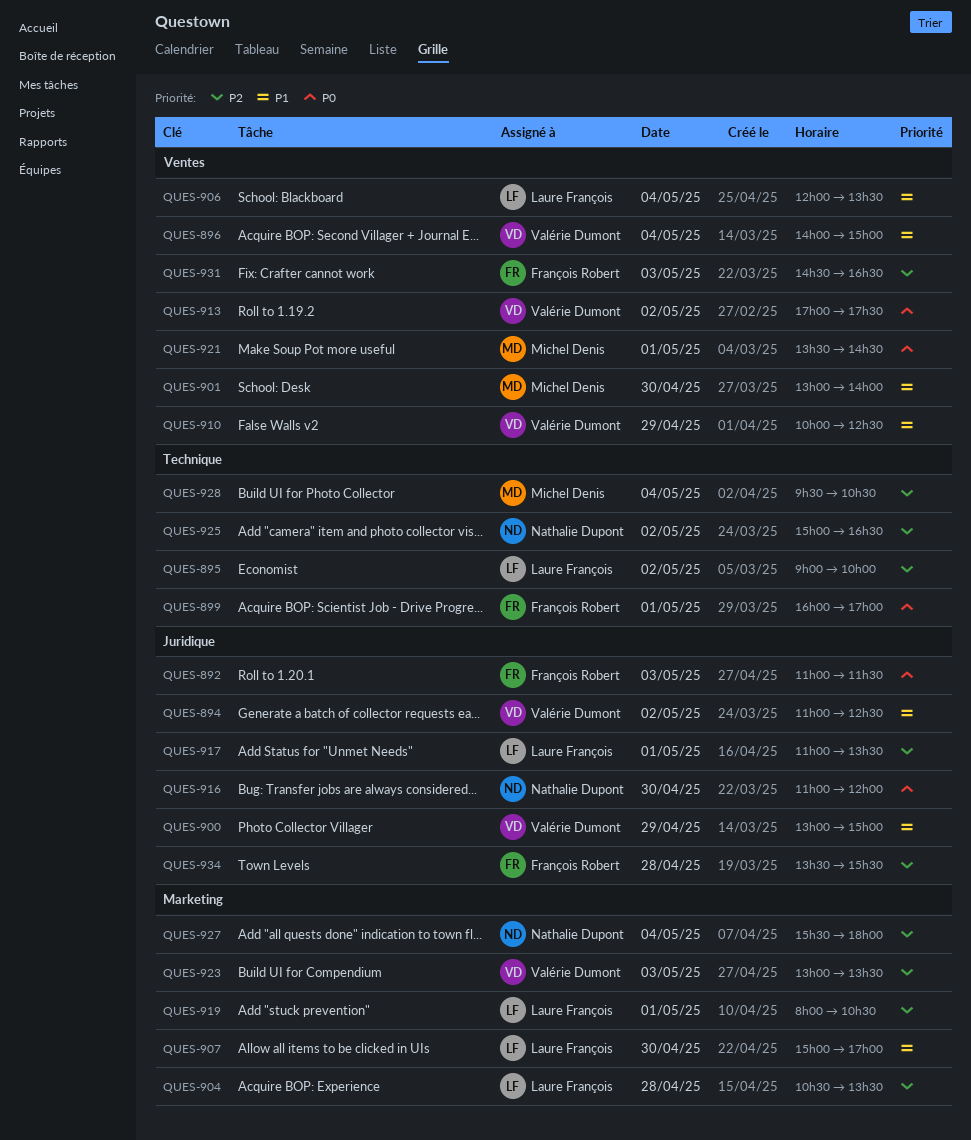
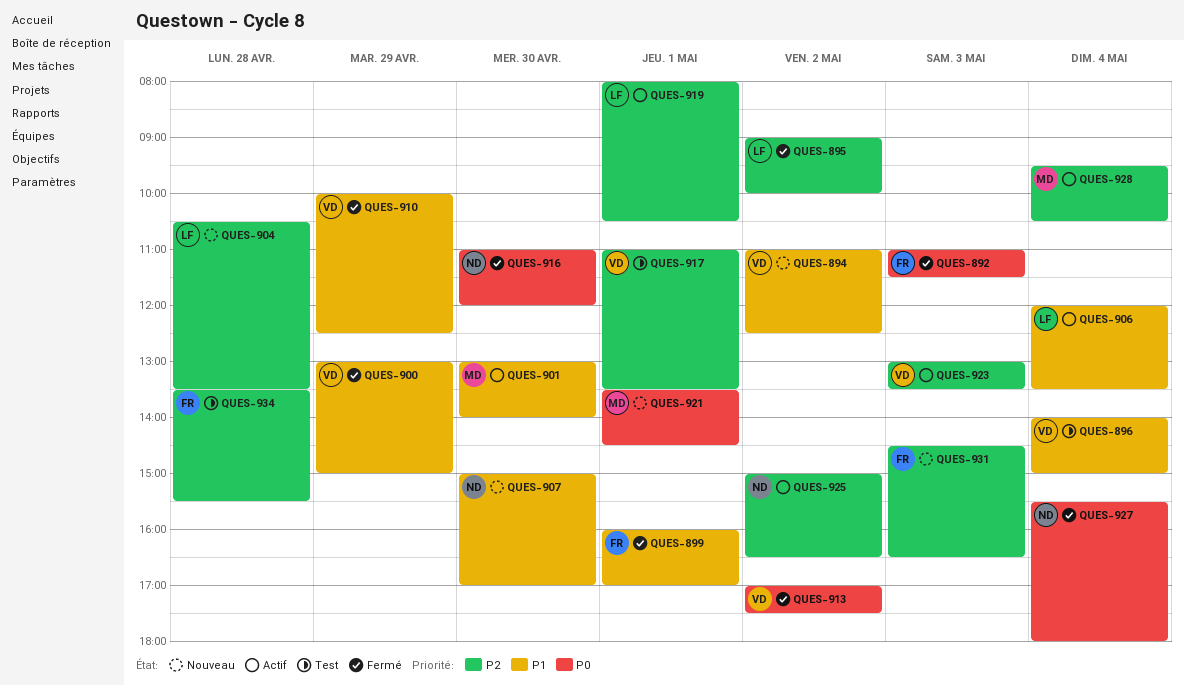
QUES-899, priority: P0 -> P1
QUES-907, owner: Laure François -> Nathalie Dupont
QUES-917, owner: Laure François -> Valérie Dumont
QUES-927, priority: P2 -> P0

